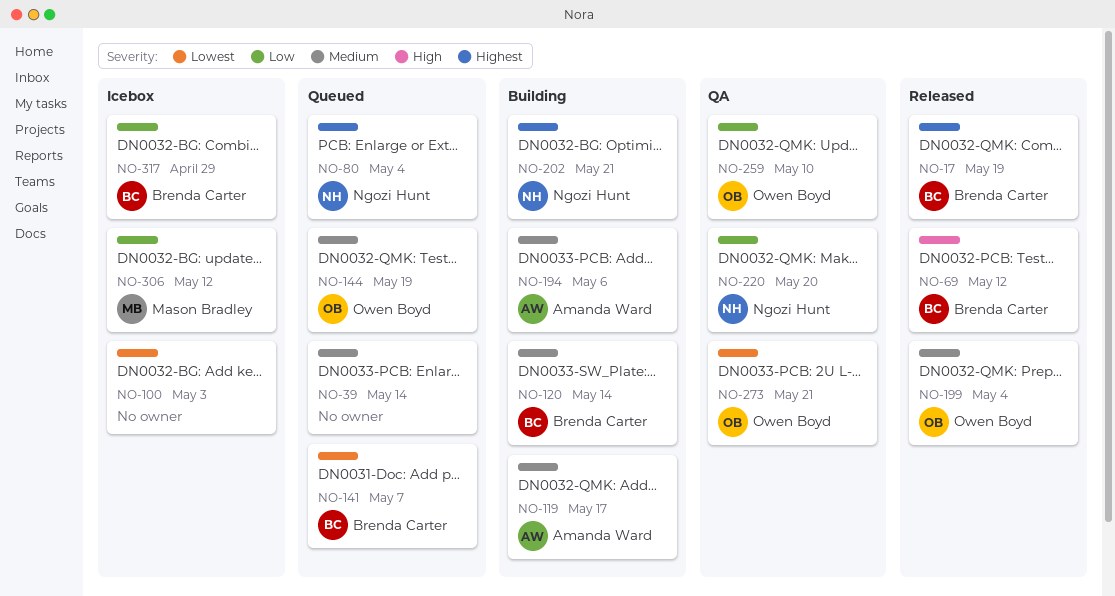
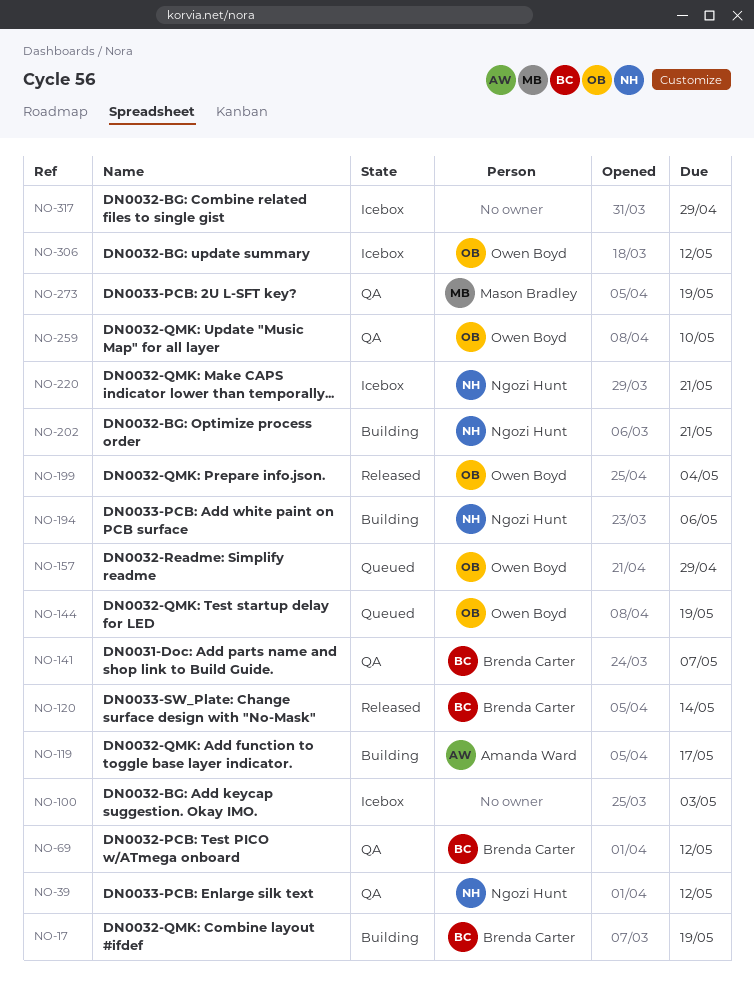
NO-17, status: Released -> Building
NO-39, status: Queued -> QA
NO-39, owner: none -> Ngozi Hunt
NO-39, due: May 14 -> May 12
NO-69, status: Released -> QA
NO-80: present -> none
NO-120, status: Building -> Released
NO-141, status: Queued -> QA
NO-157: none -> present
NO-194, owner: Amanda Ward -> Ngozi Hunt
NO-220, status: QA -> Icebox
NO-220, due: May 20 -> May 21
NO-273, owner: Owen Boyd -> Mason Bradley
NO-273, due: May 21 -> May 19
NO-306, owner: Mason Bradley -> Owen Boyd
NO-317, owner: Brenda Carter -> none

